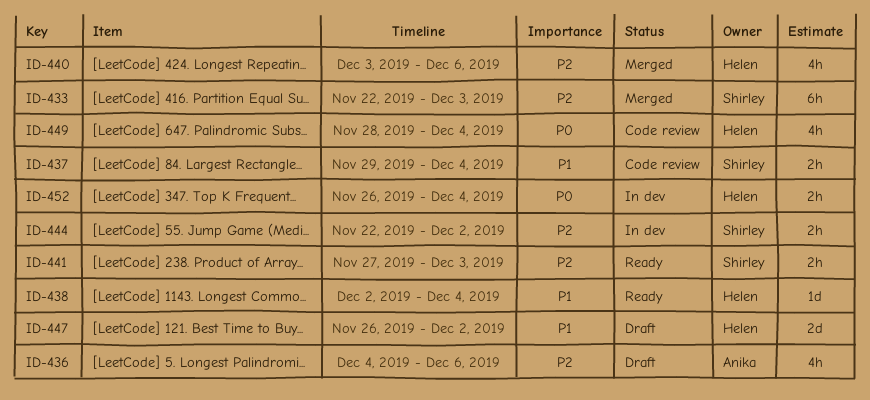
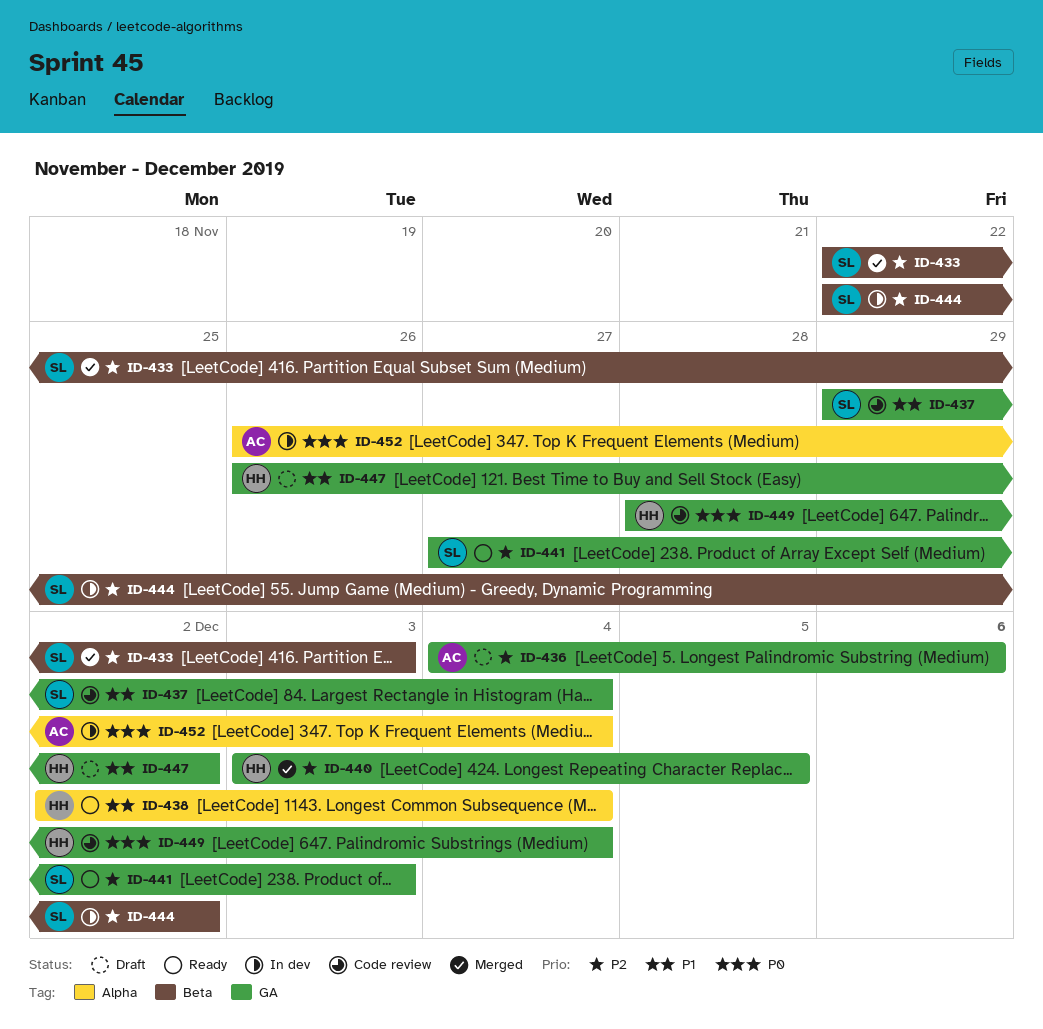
ID-440, due: Dec 6 -> Dec 5
ID-452, owner: Helen -> Anika

